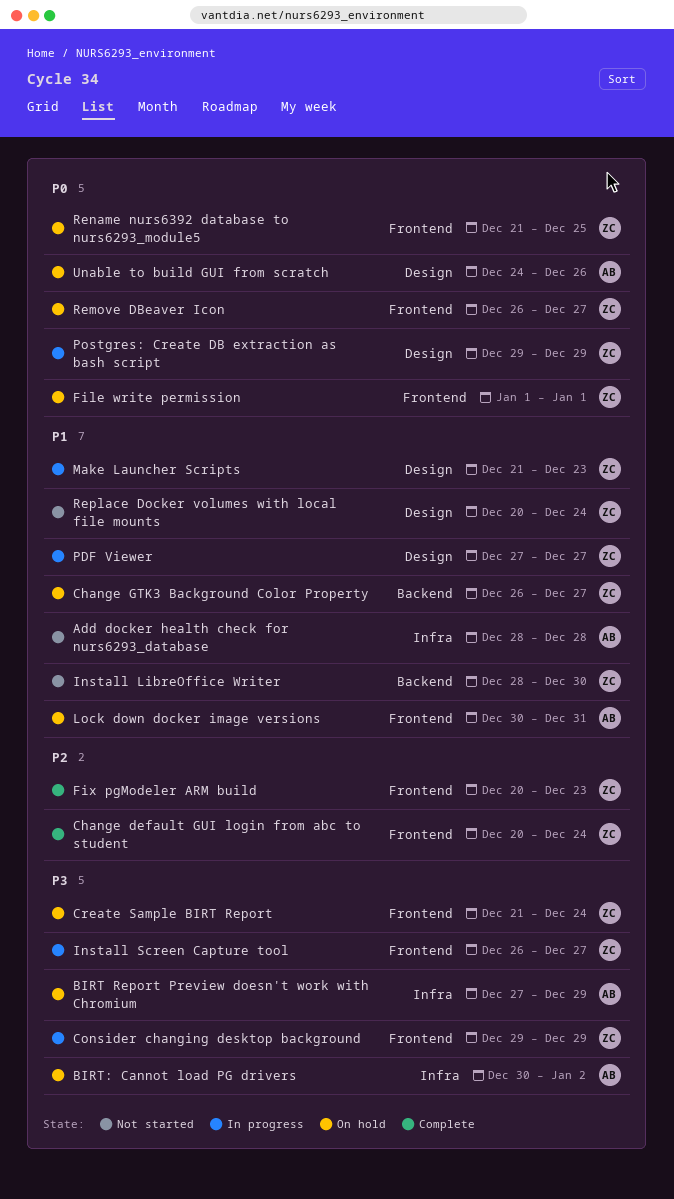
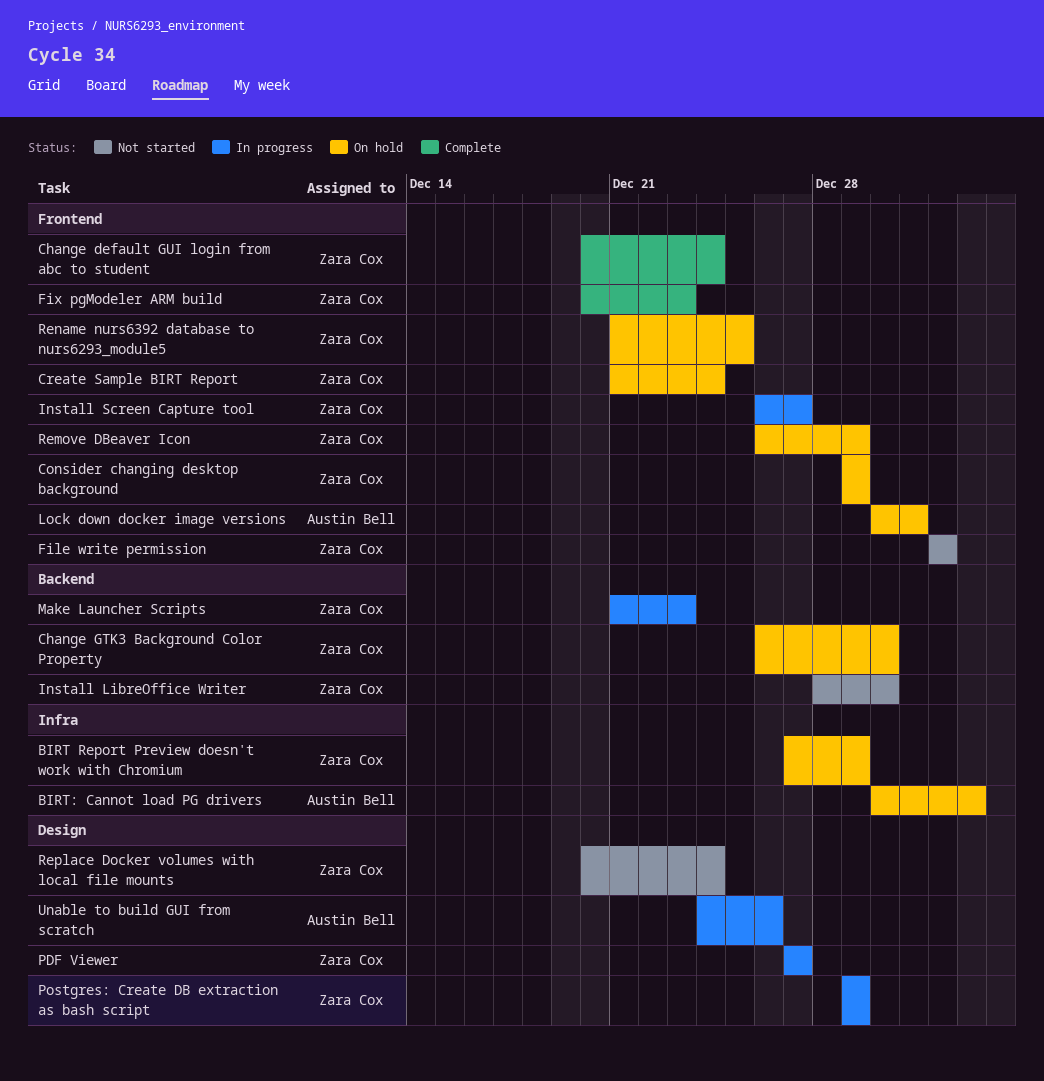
Add docker health check for nurs6293_database: present -> none
BIRT Report Preview doesn't work with Chromium, owner: Austin Bell -> Zara Cox
Change GTK3 Background Color Property, due: Dec 27 -> Dec 30
Consider changing desktop background, status: In progress -> On hold
File write permission, status: On hold -> Not started
Make Launcher Scripts, label: Design -> Backend
Remove DBeaver Icon, due: Dec 27 -> Dec 29
Unable to build GUI from scratch, status: On hold -> In progress

